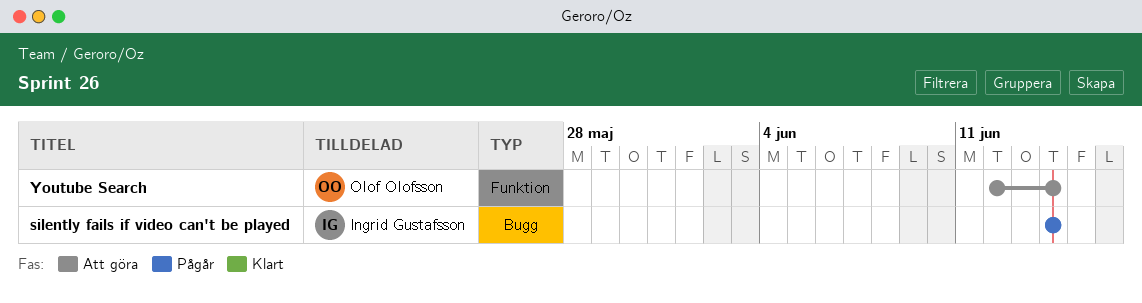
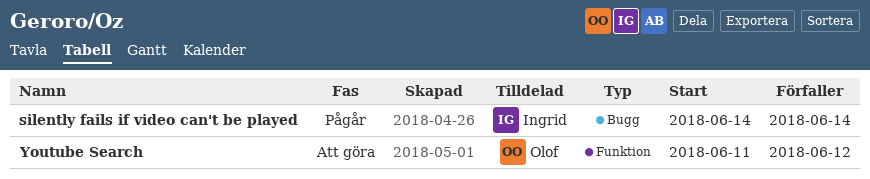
Youtube Search, start: Jun 12 -> Jun 11
Youtube Search, due: Jun 14 -> Jun 12

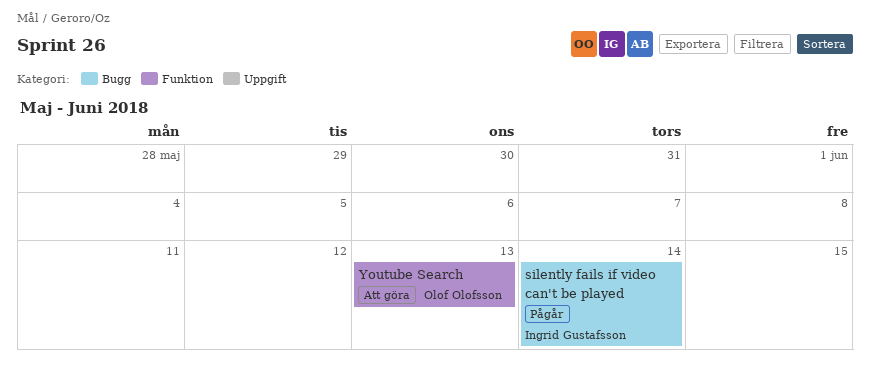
Youtube Search, due: Jun 12 -> Jun 13

